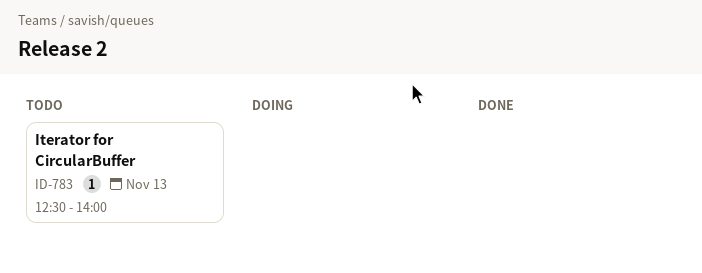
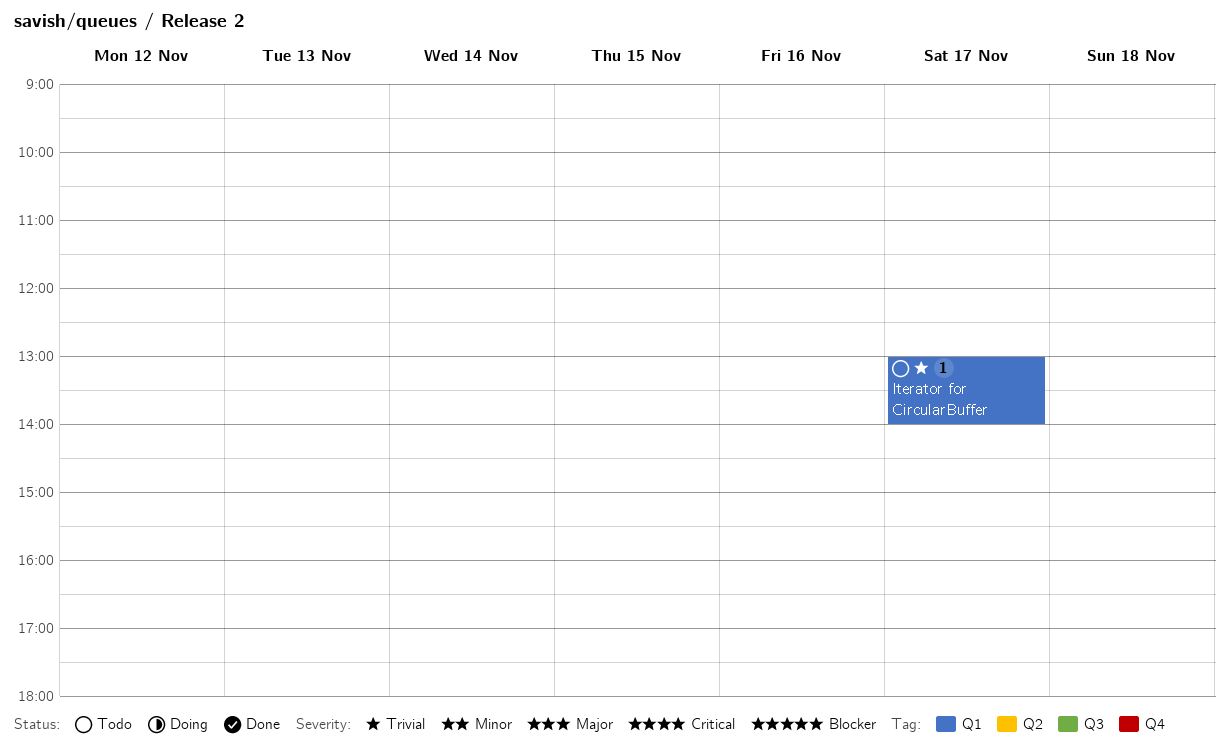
Iterator for CircularBuffer, day: Nov 13 -> Nov 17
Iterator for CircularBuffer, begins: 12:30 -> 13:00

